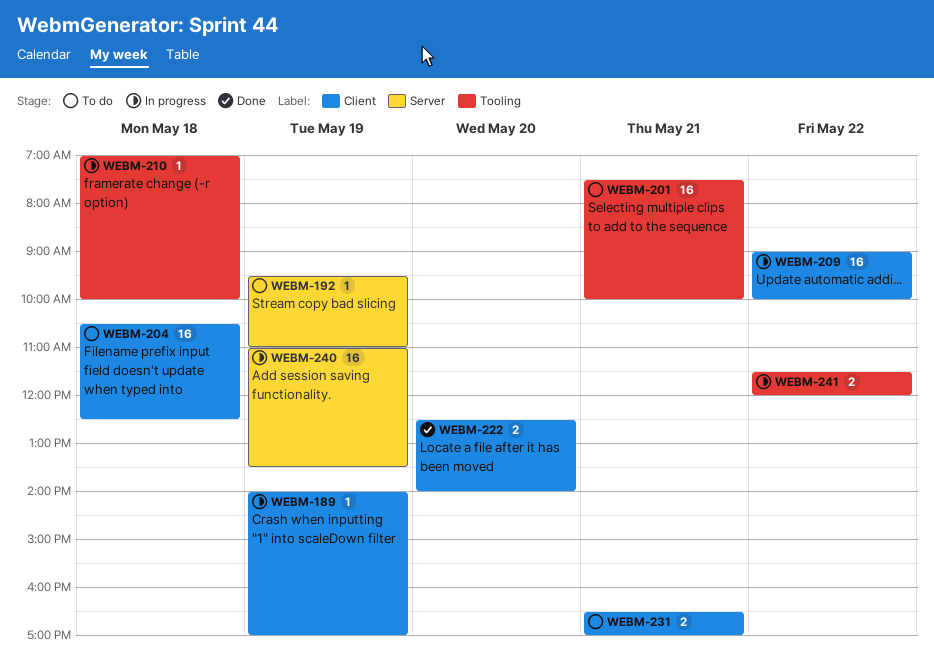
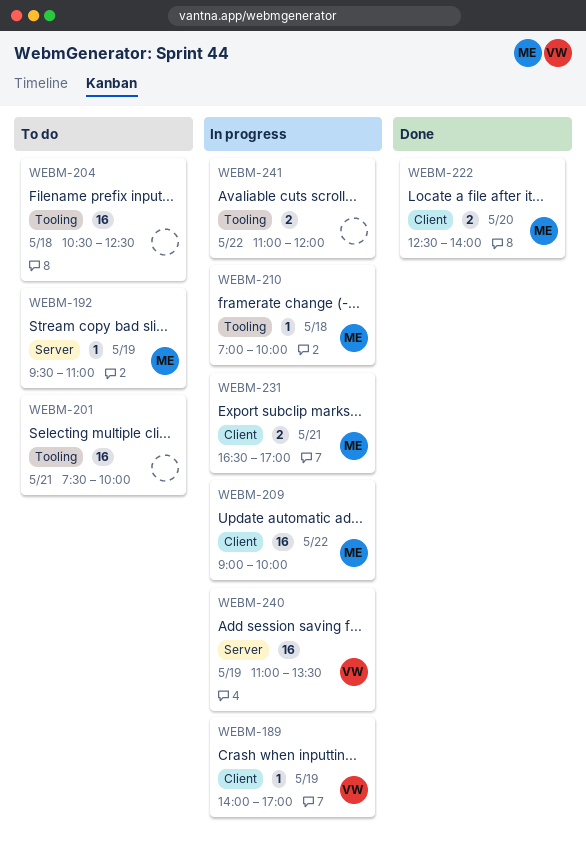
WEBM-204, label: Client -> Tooling
WEBM-231, status: To do -> In progress
WEBM-241, begins: 11:30 -> 11:00

